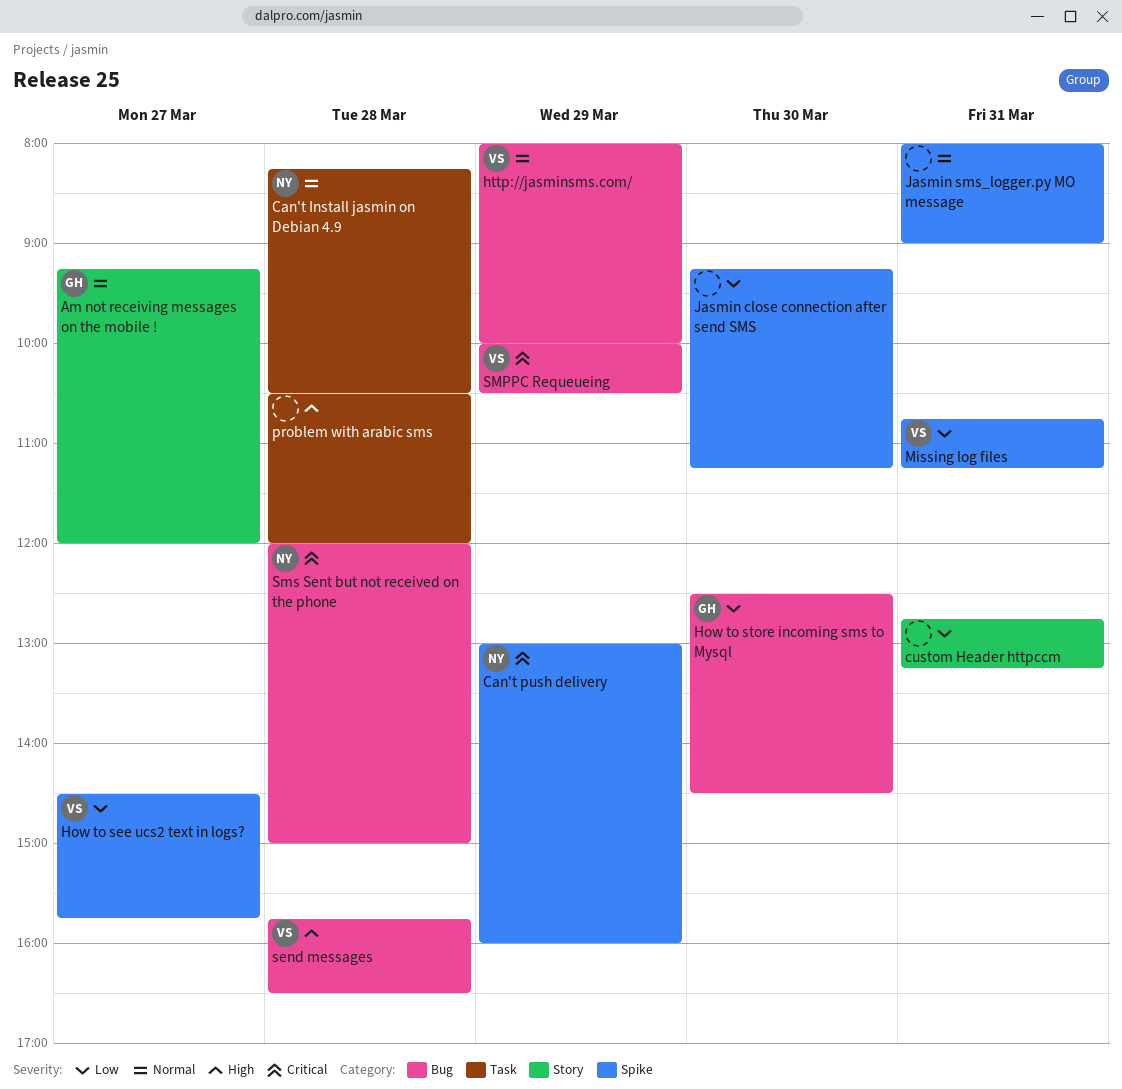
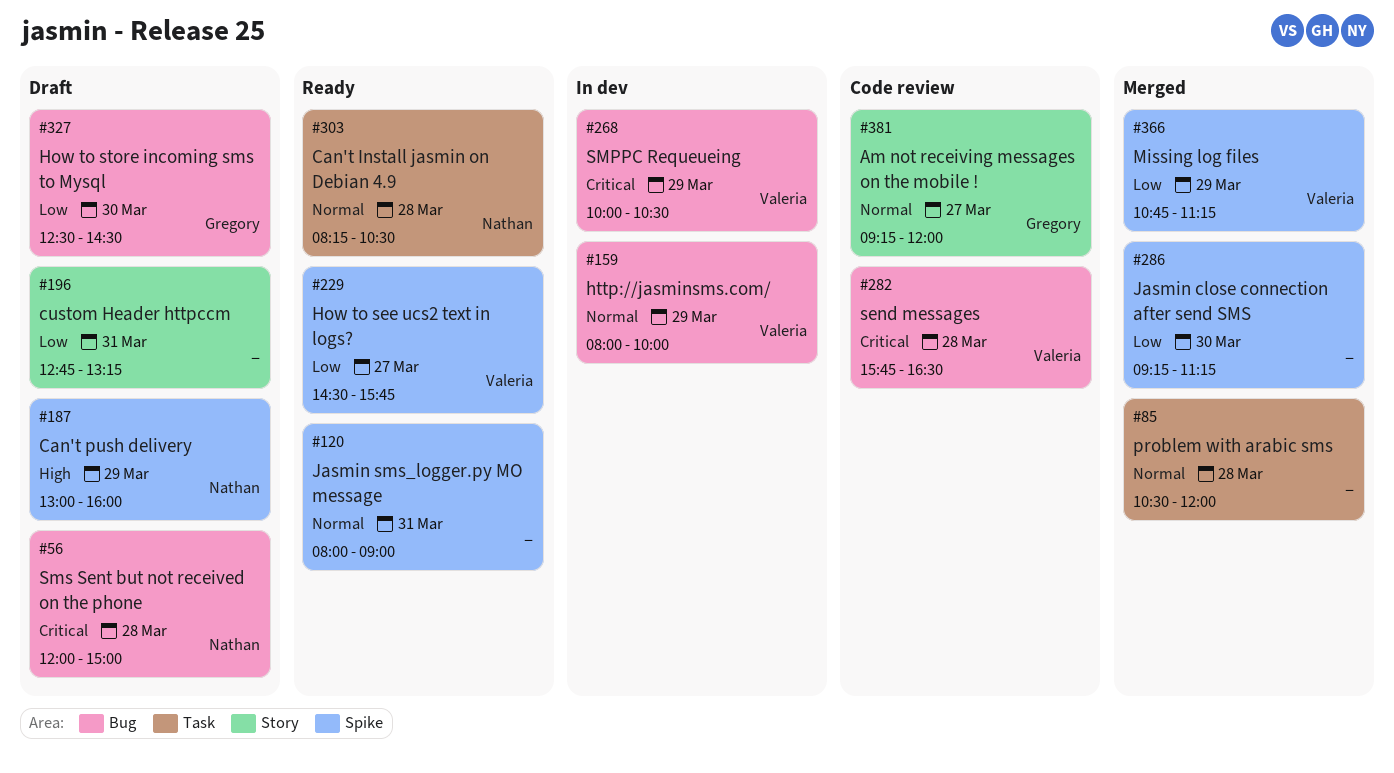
Can't push delivery, priority: Critical -> High
Missing log files, day: Mar 31 -> Mar 29
problem with arabic sms, priority: High -> Normal
send messages, priority: High -> Critical

